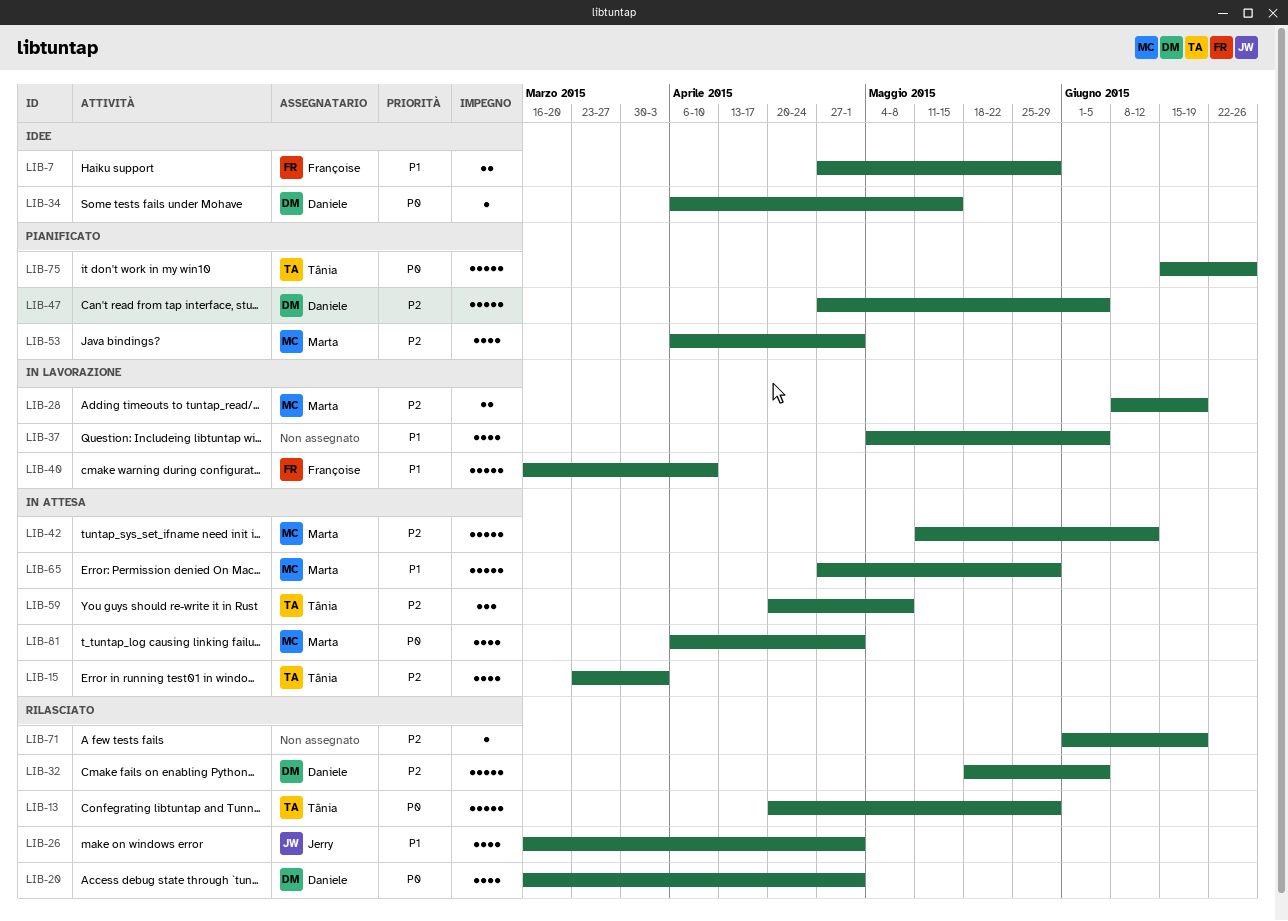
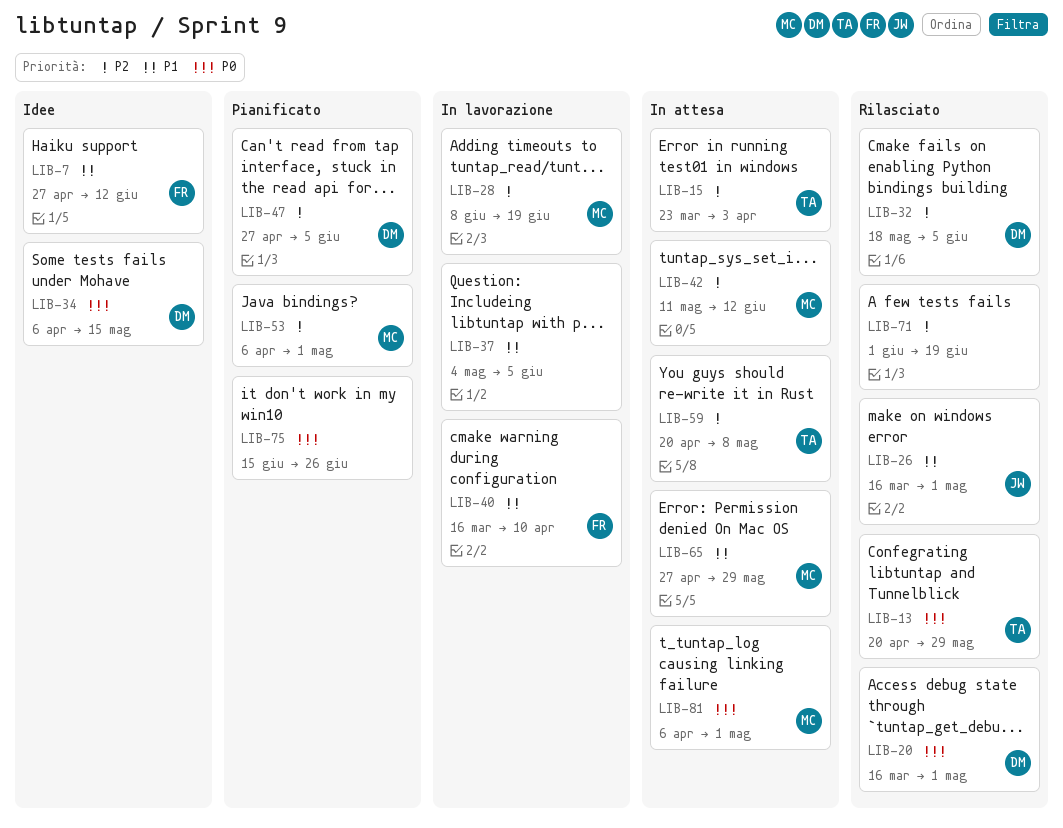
LIB-7, due: May 29 -> Jun 12
LIB-75, owner: Tânia -> none

